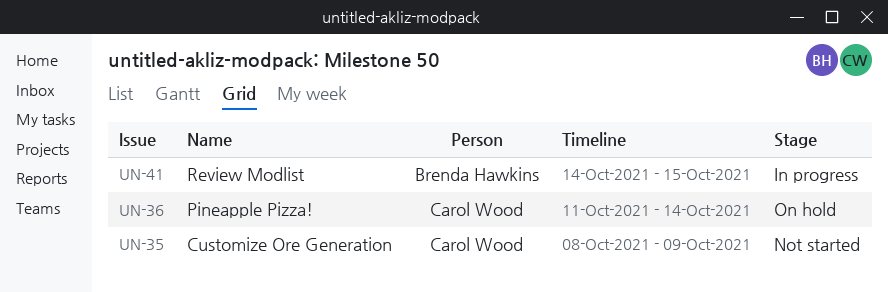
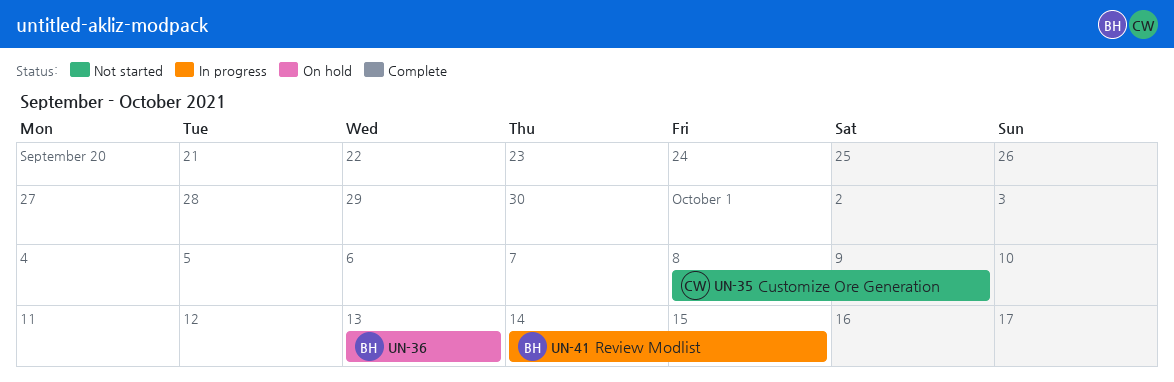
UN-36, owner: Carol Wood -> Brenda Hawkins
UN-36, start: Oct 11 -> Oct 13
UN-36, due: Oct 14 -> Oct 13

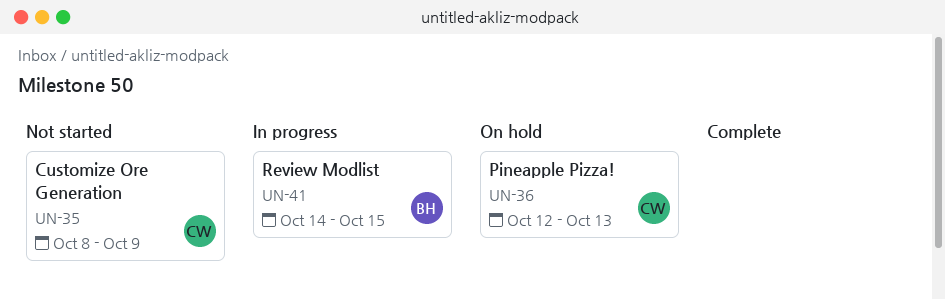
UN-36, owner: BH -> CW
UN-36, start: Oct 13 -> Oct 12

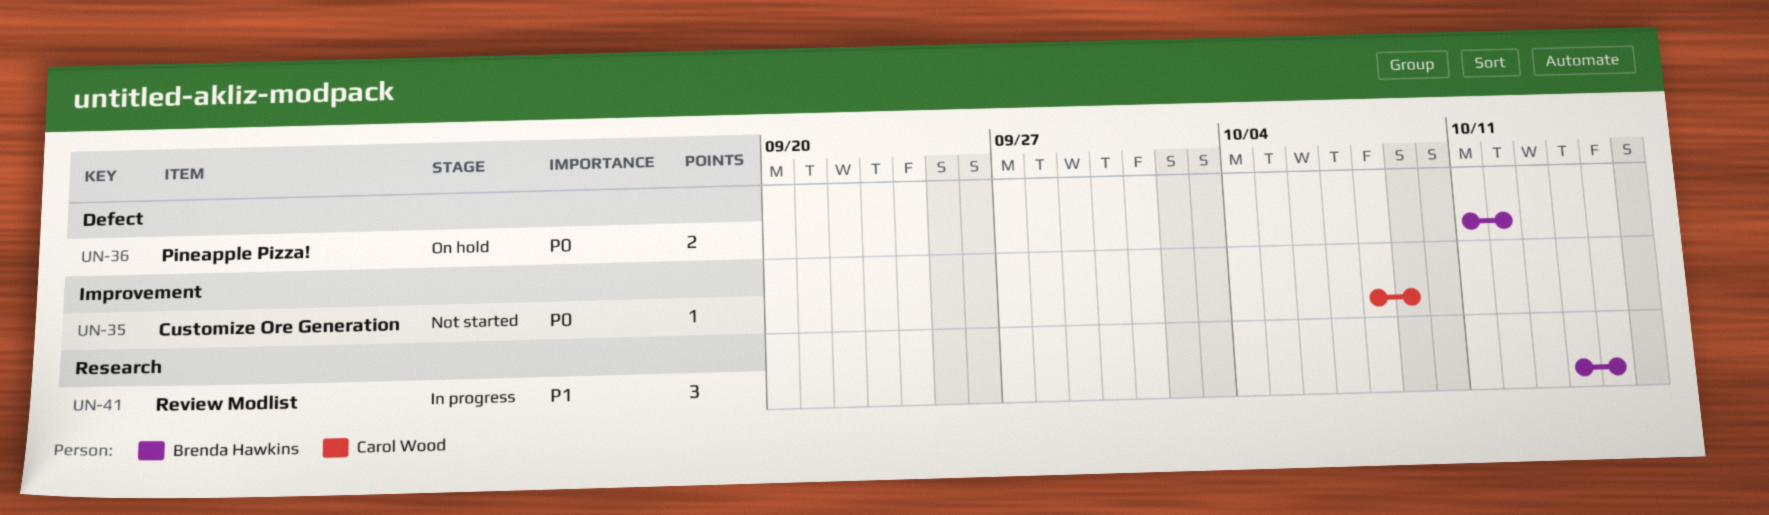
UN-36, owner: Carol Wood -> Brenda Hawkins
UN-36, start: Oct 12 -> Oct 11
UN-36, due: Oct 13 -> Oct 12

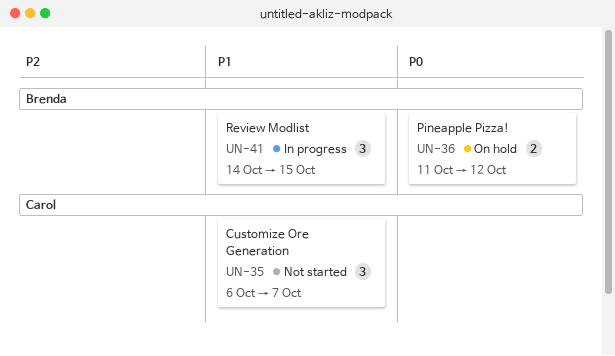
UN-35, priority: P0 -> P1
UN-35, estimate: 1 -> 3
UN-35, start: Oct 8 -> Oct 6
UN-35, due: Oct 9 -> Oct 7

